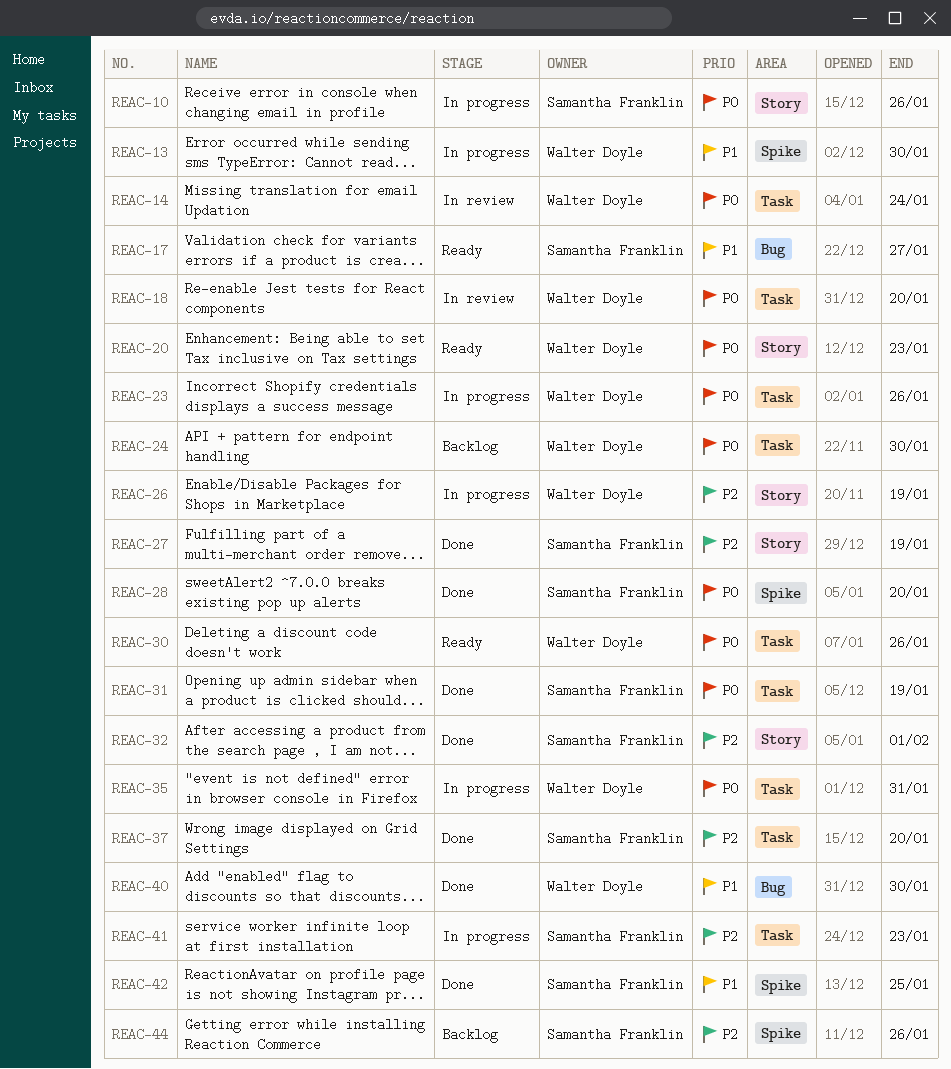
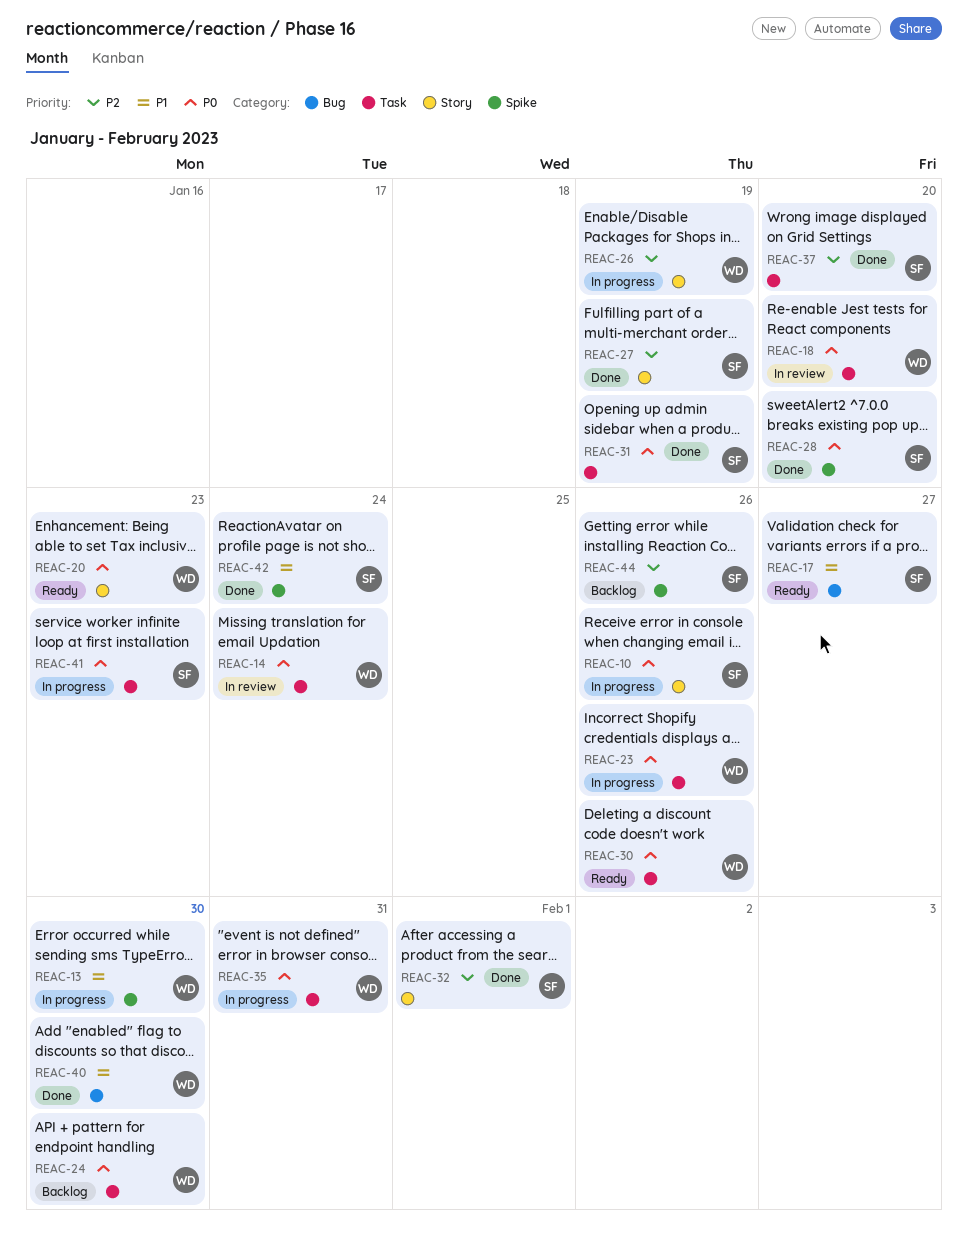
REAC-41, priority: P2 -> P0
REAC-42, due: Jan 25 -> Jan 24

